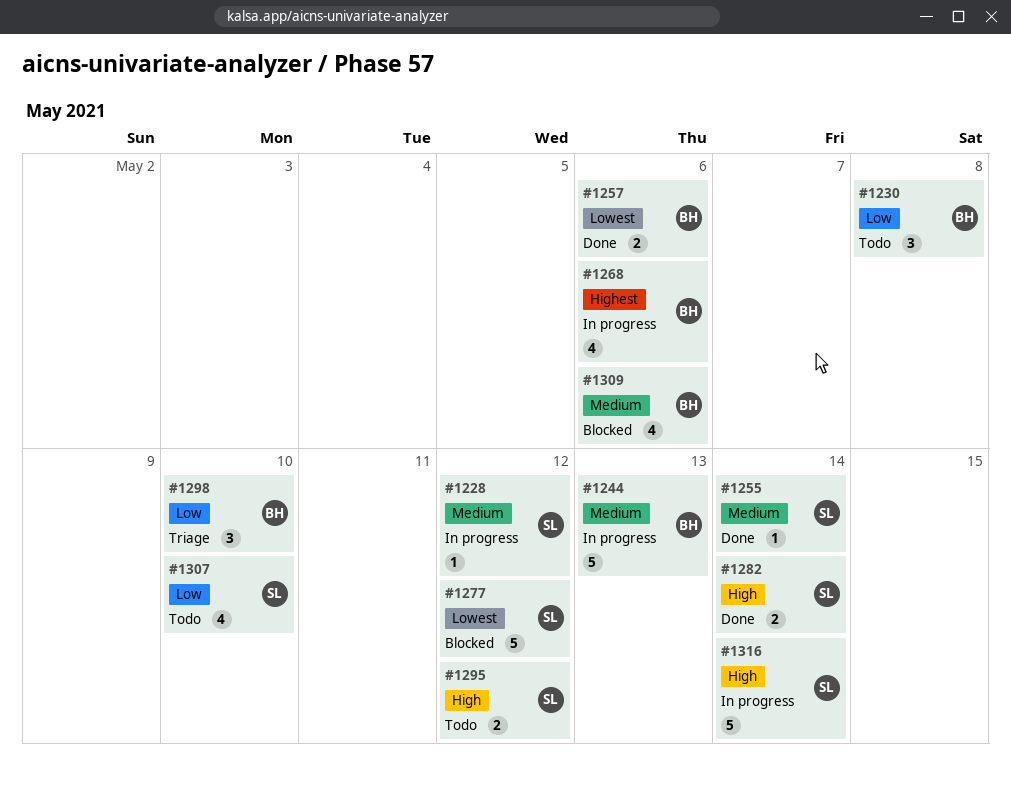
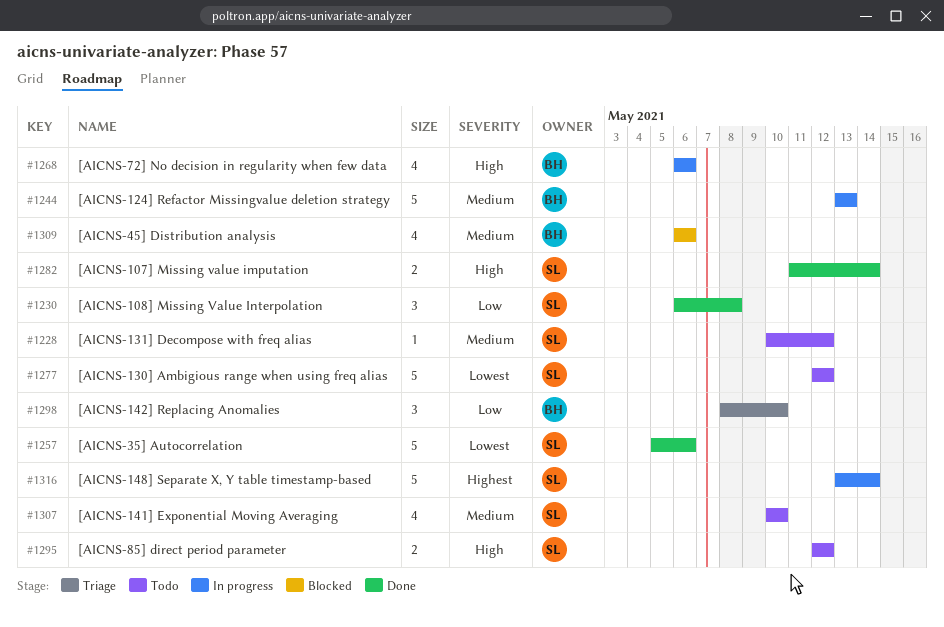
#1228, status: In progress -> Todo
#1230, status: Todo -> Done
#1230, owner: BH -> SL
#1255: present -> none
#1257, owner: BH -> SL
#1257, estimate: 2 -> 5
#1268, priority: Highest -> High
#1277, status: Blocked -> Todo
#1307, priority: Low -> Medium
#1316, priority: High -> Highest

